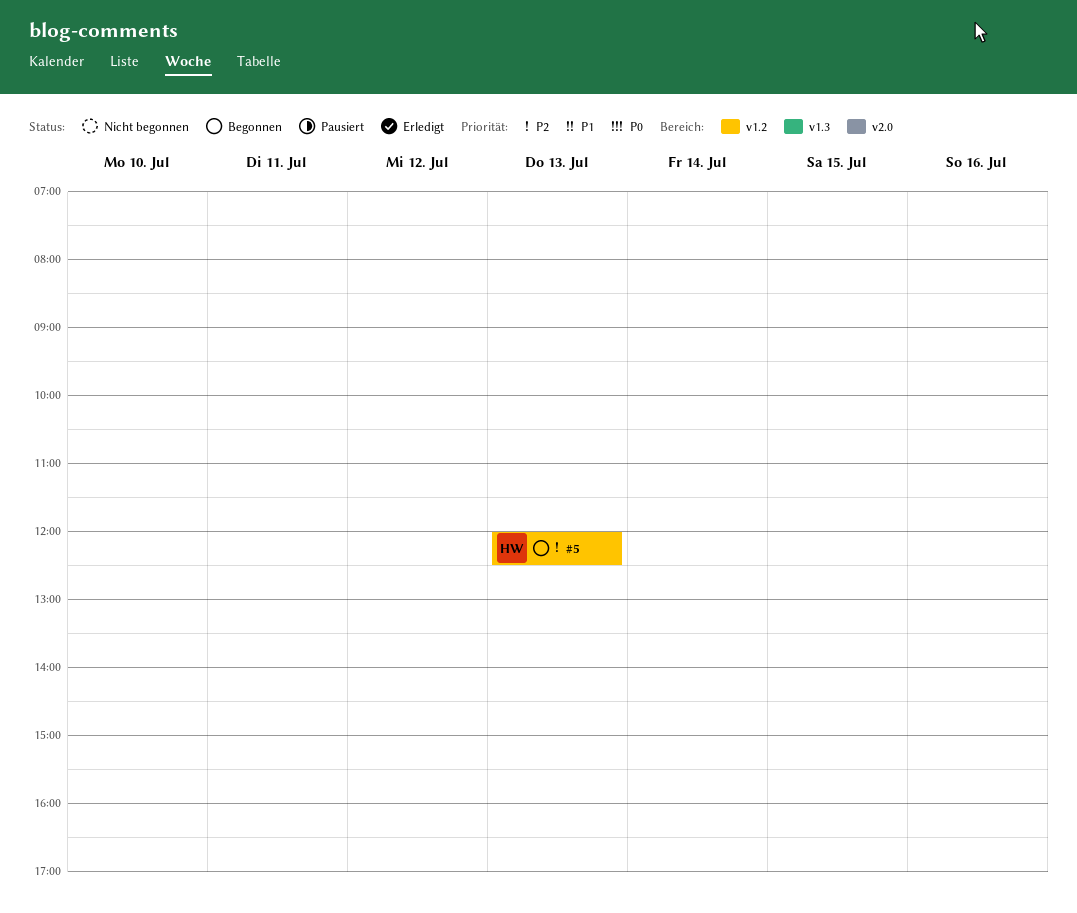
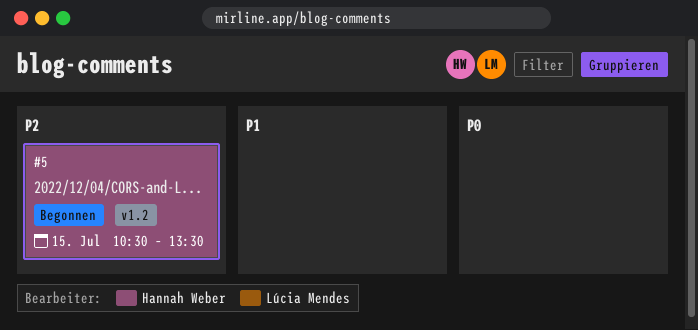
#5, day: Jul 13 -> Jul 15
#5, begins: 12:00 -> 10:30
#5, ends: 12:30 -> 13:30

